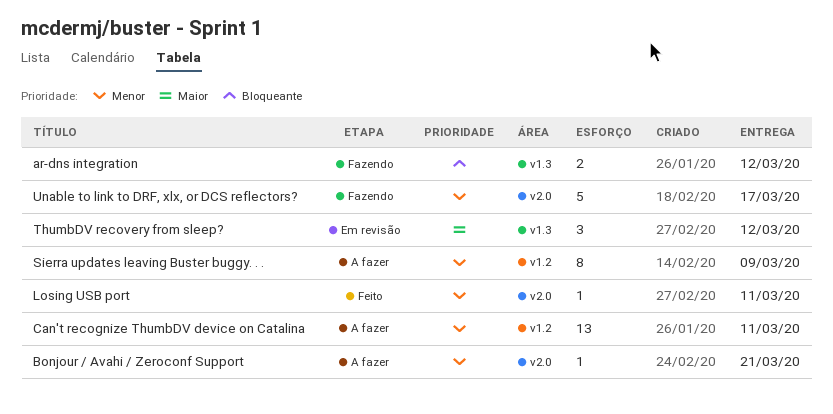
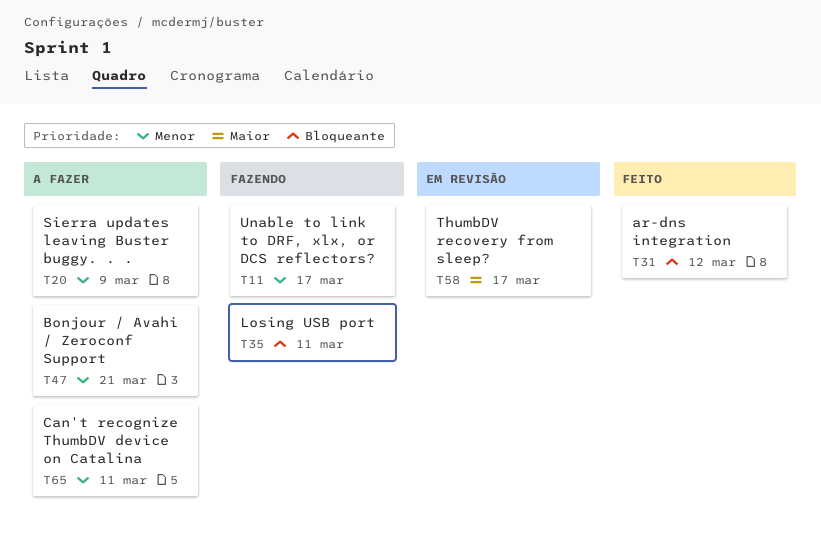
ar-dns integration, status: Fazendo -> Feito
Losing USB port, status: Feito -> Fazendo
Losing USB port, priority: Menor -> Bloqueante
ThumbDV recovery from sleep?, due: Mar 12 -> Mar 17

